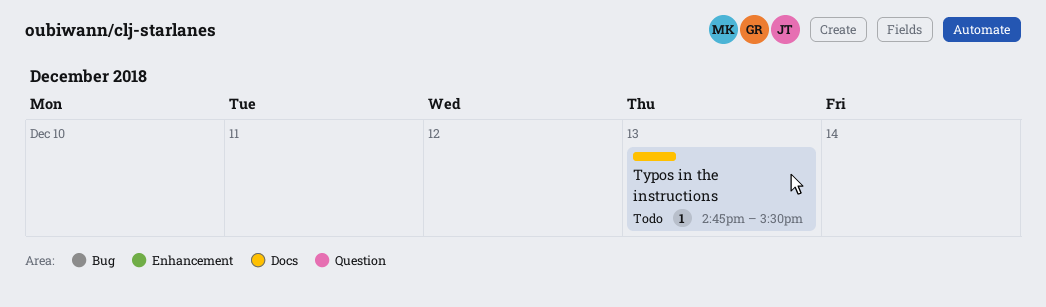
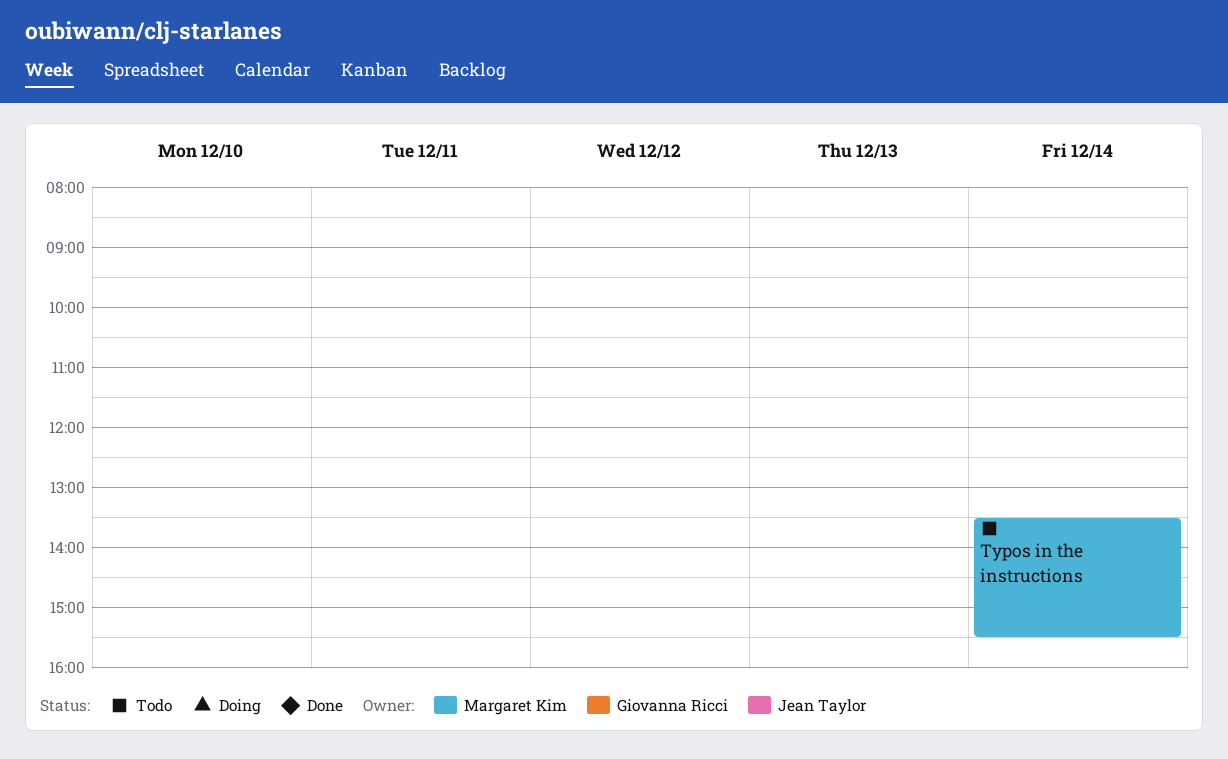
Typos in the instructions, day: Dec 13 -> Dec 14
Typos in the instructions, begins: 14:45 -> 13:30

